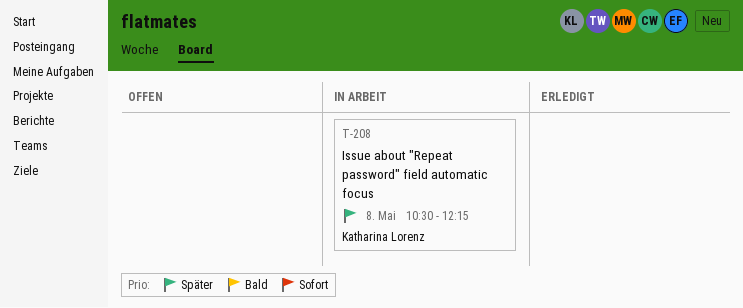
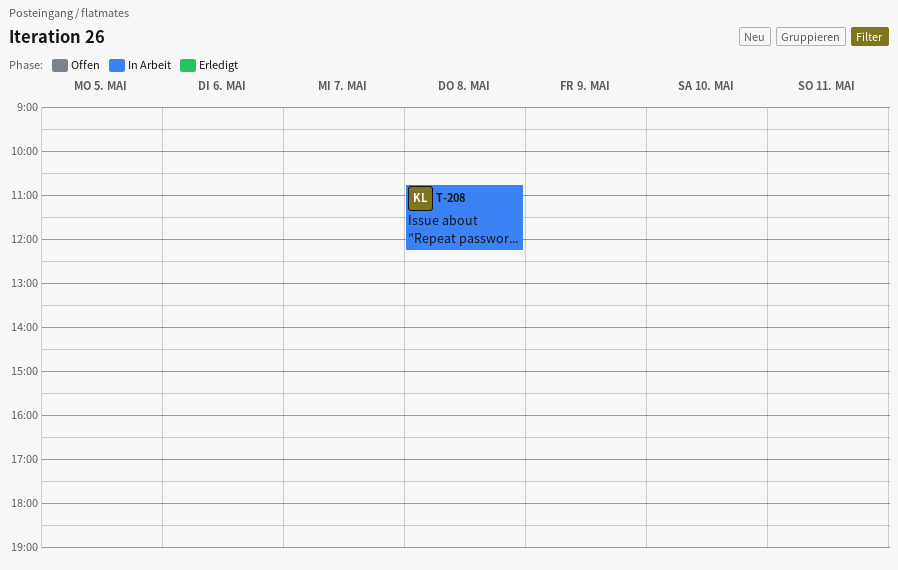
T-208, begins: 10:30 -> 10:45

